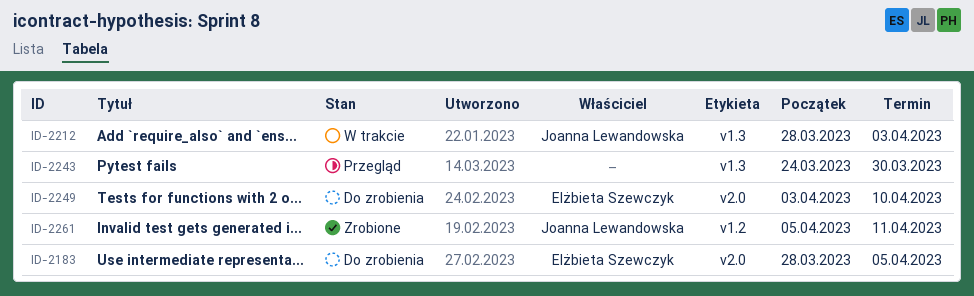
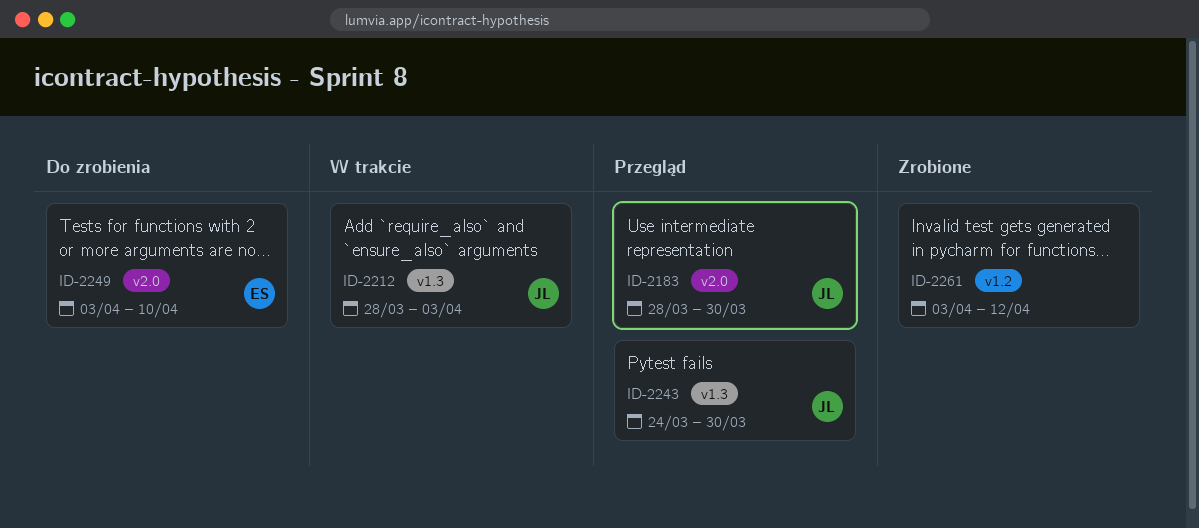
ID-2183, status: Do zrobienia -> Przegląd
ID-2183, owner: Elżbieta Szewczyk -> Joanna Lewandowska
ID-2183, due: Apr 5 -> Mar 30
ID-2243, owner: none -> Joanna Lewandowska
ID-2261, owner: Joanna Lewandowska -> none
ID-2261, start: Apr 5 -> Apr 3
ID-2261, due: Apr 11 -> Apr 12

